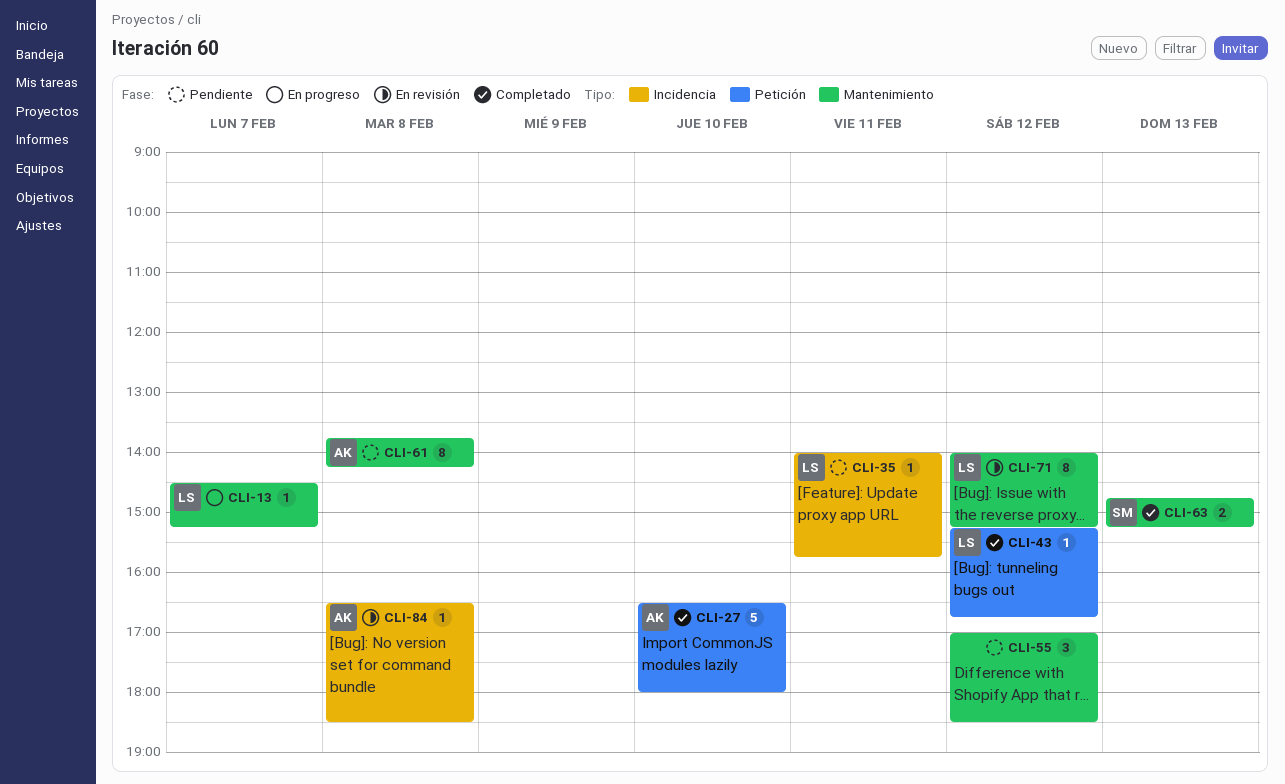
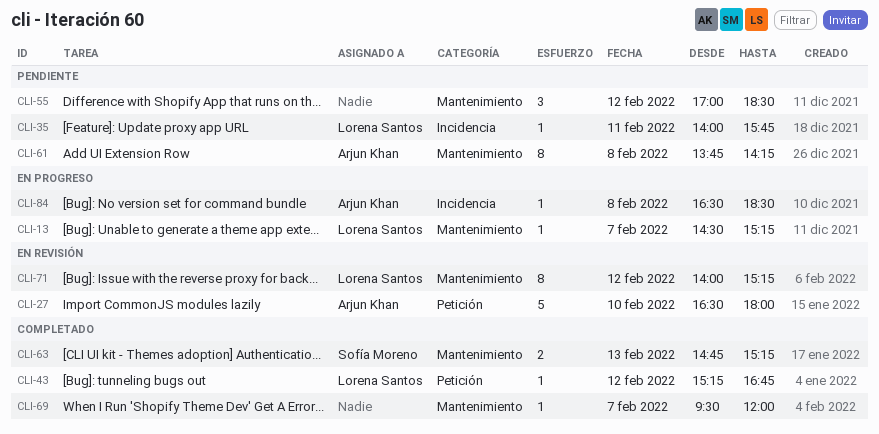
CLI-27, status: Completado -> En revisión
CLI-69: none -> present
CLI-84, status: En revisión -> En progreso

